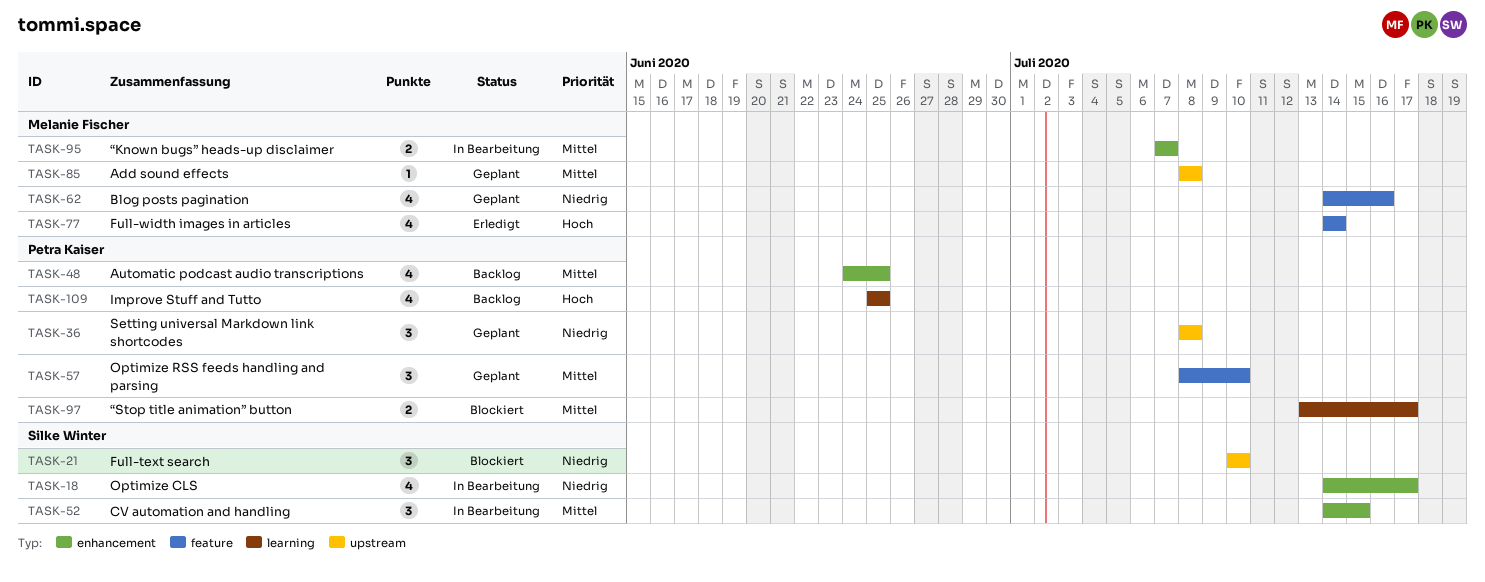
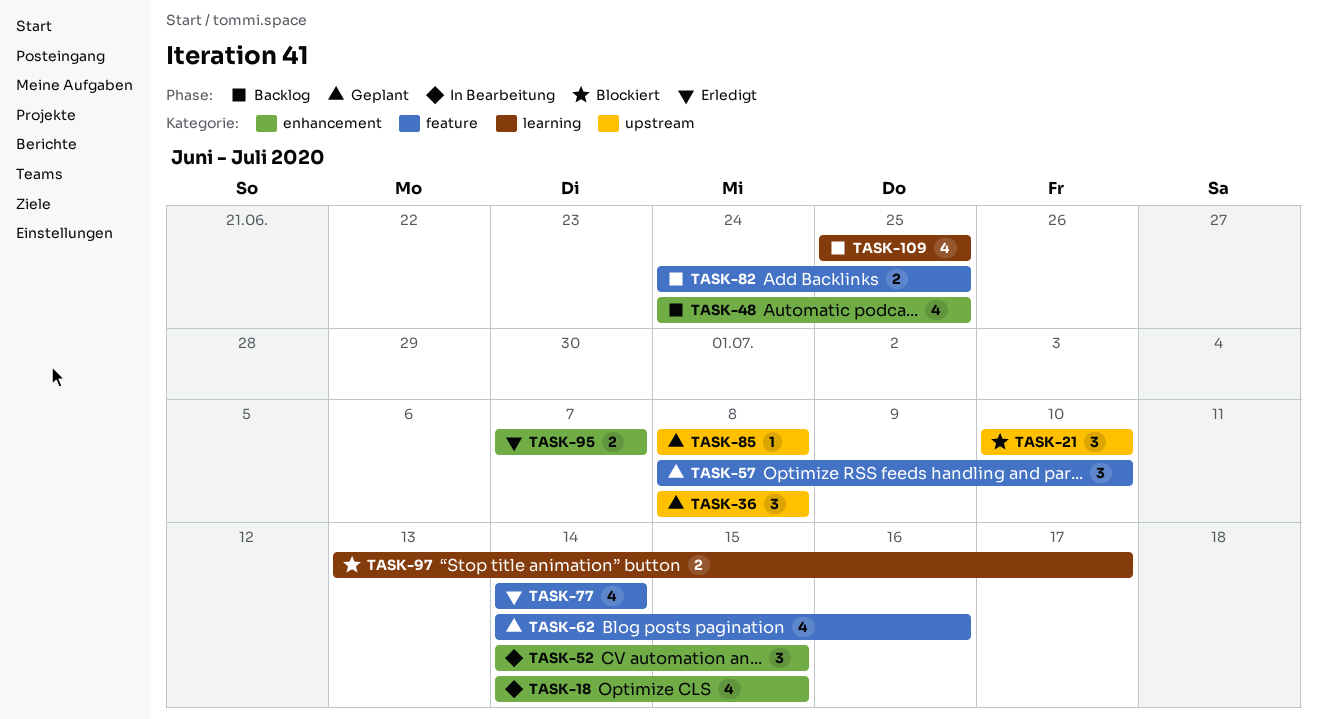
TASK-18, due: Jul 17 -> Jul 15
TASK-82: none -> present
TASK-95, status: In Bearbeitung -> Erledigt

